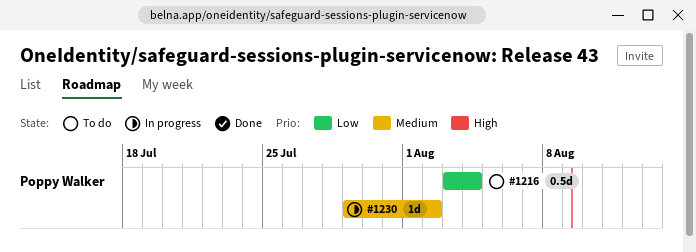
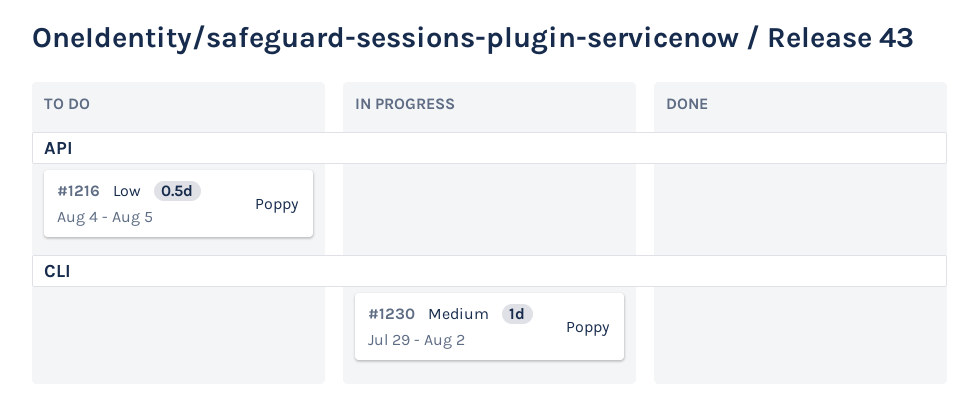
#1216, start: Aug 3 -> Aug 4
#1216, due: Aug 4 -> Aug 5

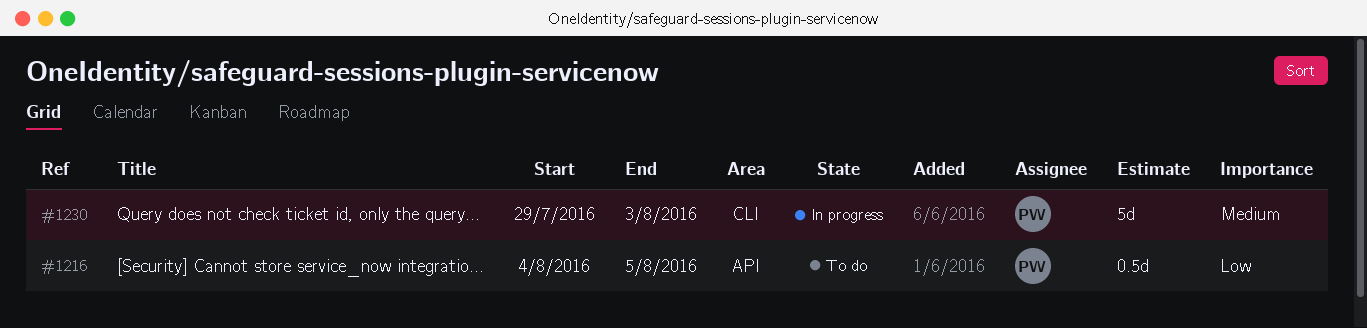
#1230, estimate: 1d -> 5d
#1230, due: Aug 2 -> Aug 3

